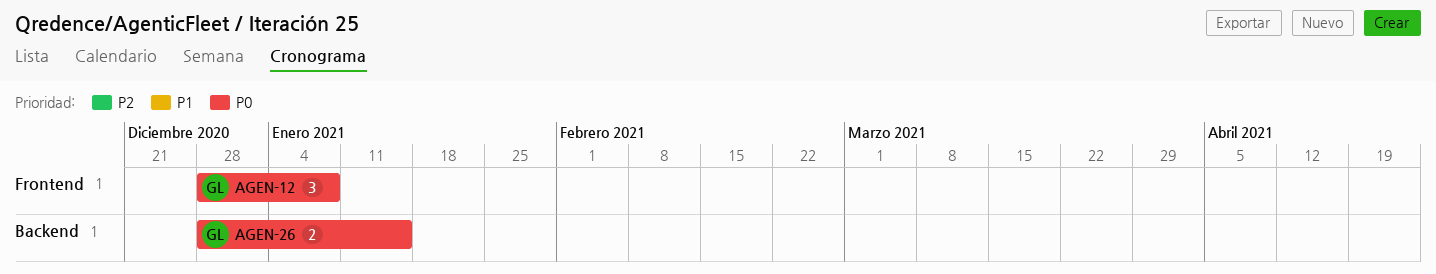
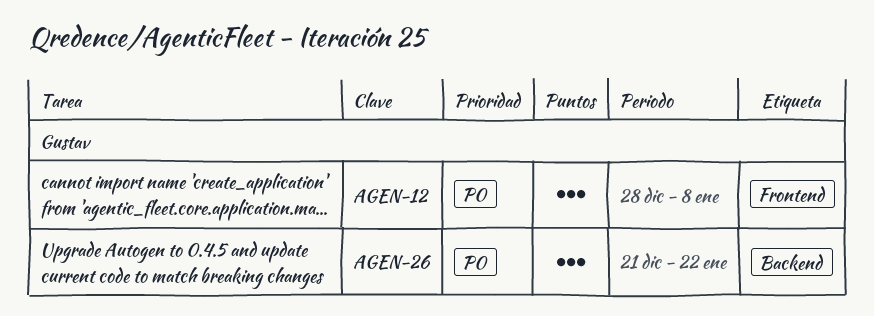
AGEN-26, estimate: 2 -> 3
AGEN-26, start: Dec 28 -> Dec 21
AGEN-26, due: Jan 15 -> Jan 22

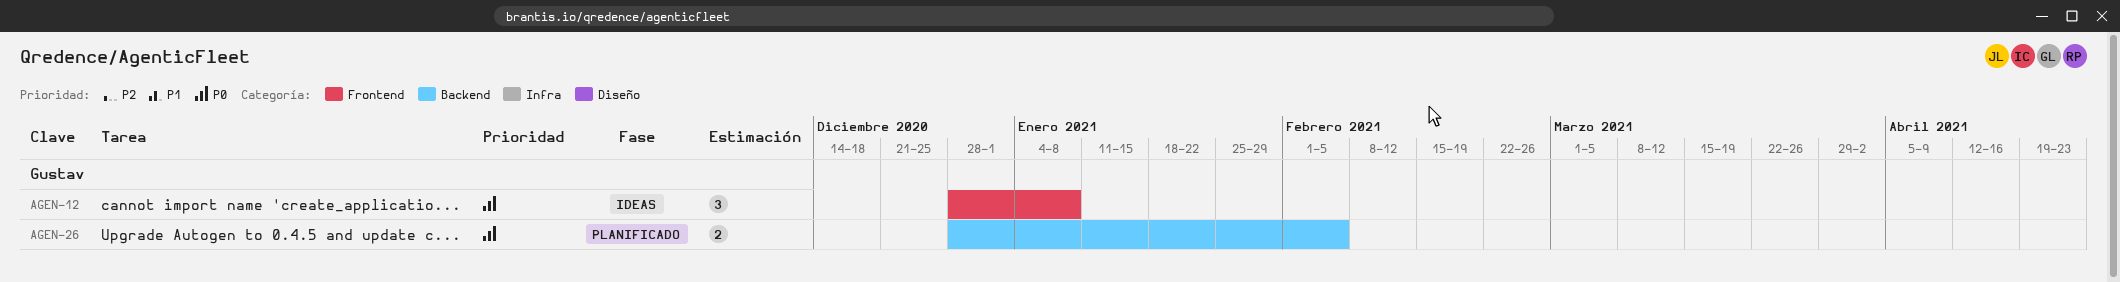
AGEN-26, estimate: 3 -> 2
AGEN-26, start: Dec 21 -> Dec 28
AGEN-26, due: Jan 22 -> Feb 5

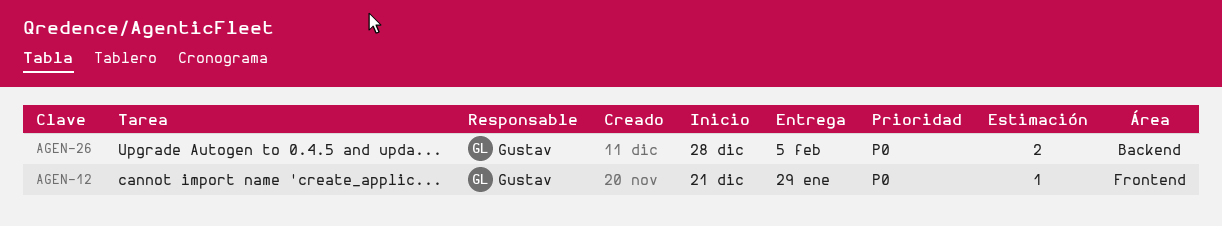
AGEN-12, estimate: 3 -> 1
AGEN-12, start: Dec 28 -> Dec 21
AGEN-12, due: Jan 8 -> Jan 29

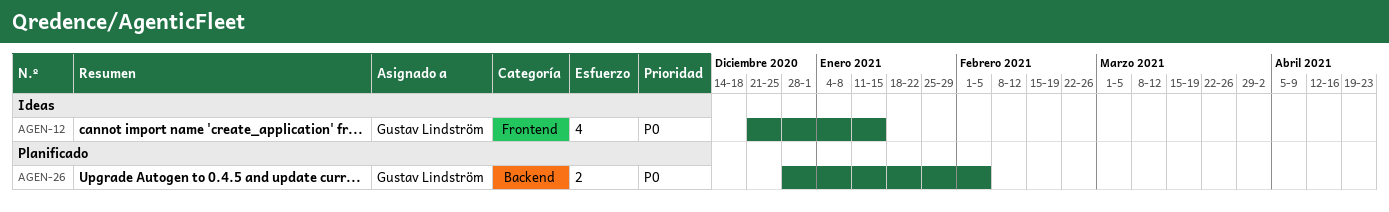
AGEN-12, estimate: 1 -> 4
AGEN-12, due: Jan 29 -> Jan 15

